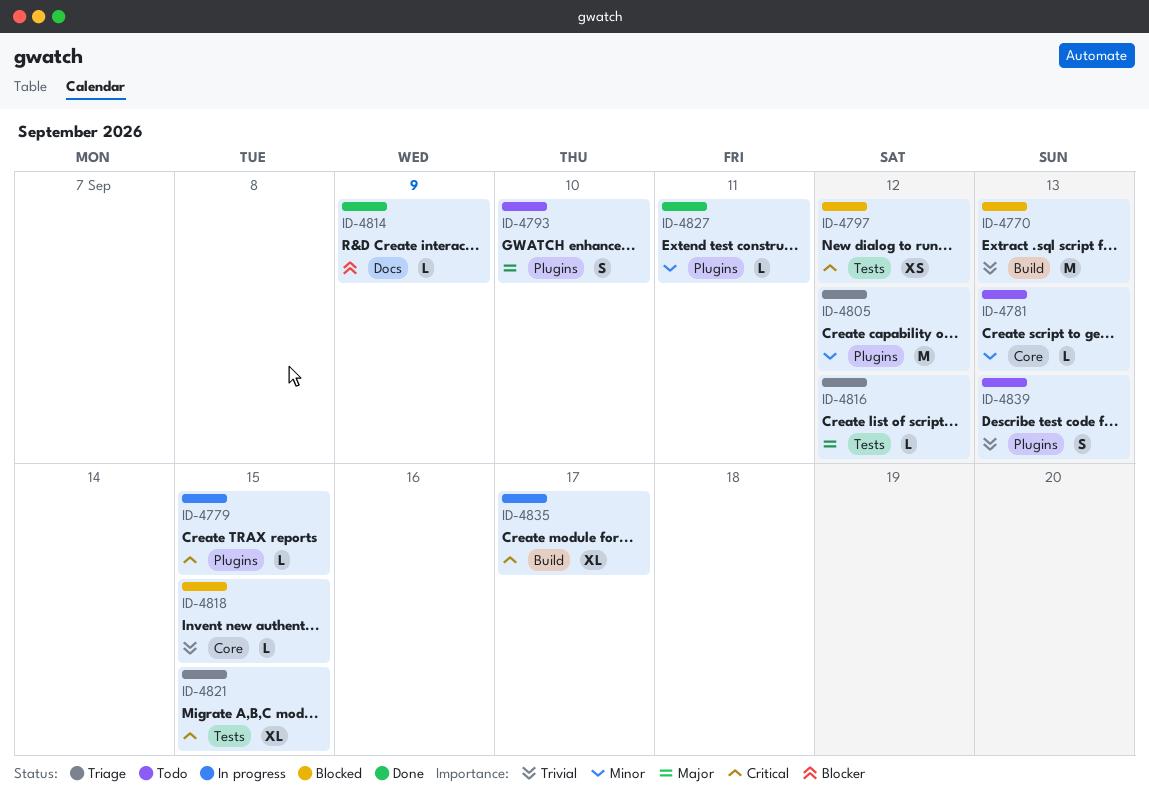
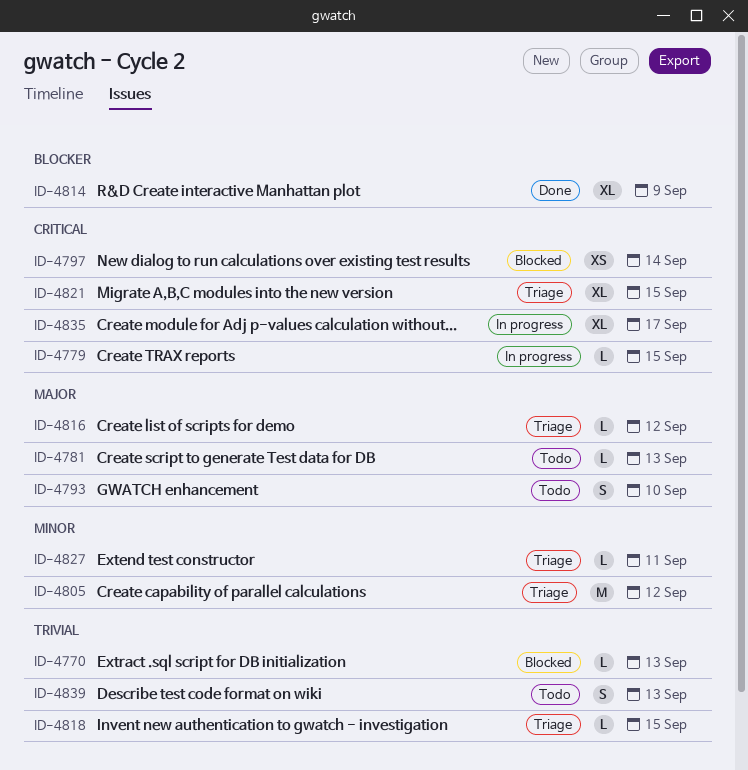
ID-4770, estimate: M -> L
ID-4781, priority: Minor -> Major
ID-4797, due: Sep 12 -> Sep 14
ID-4814, estimate: L -> XL
ID-4818, status: Blocked -> Triage
ID-4827, status: Done -> Triage

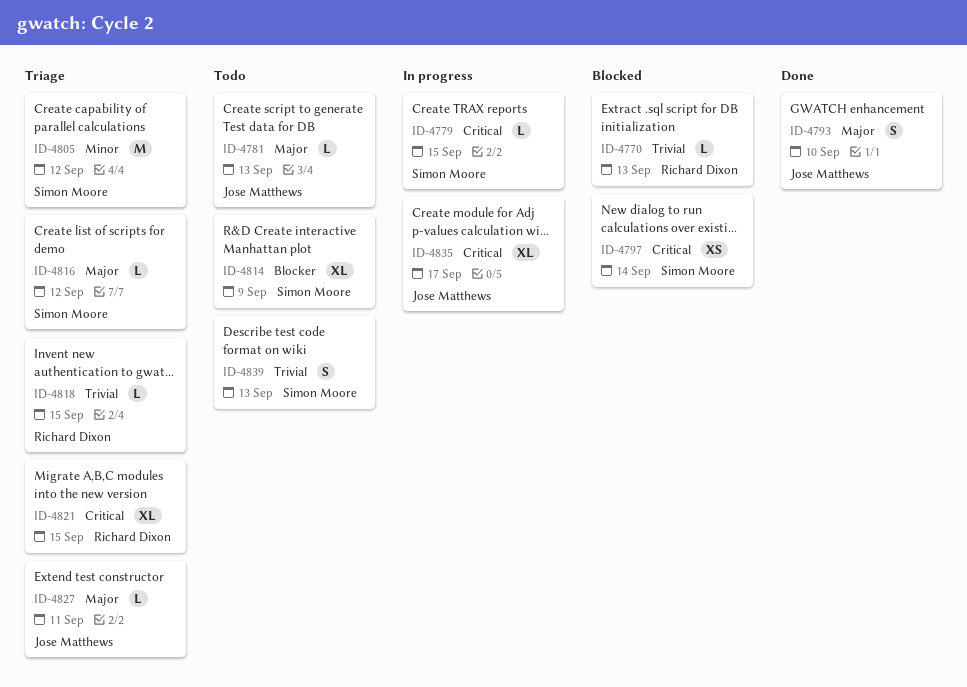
ID-4793, status: Todo -> Done
ID-4814, status: Done -> Todo
ID-4827, priority: Minor -> Major

